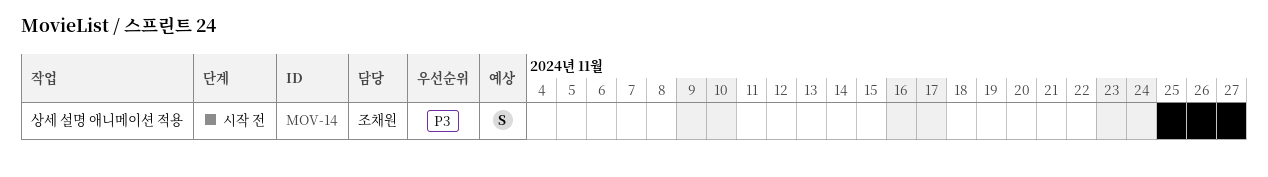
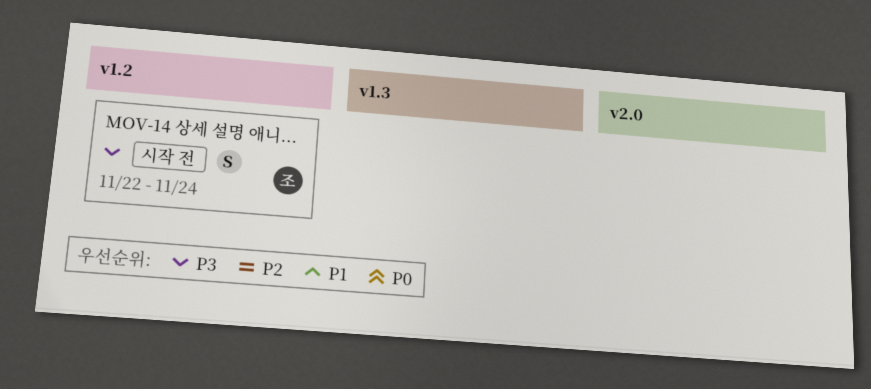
MOV-14, start: Nov 25 -> Nov 22
MOV-14, due: Nov 27 -> Nov 24

